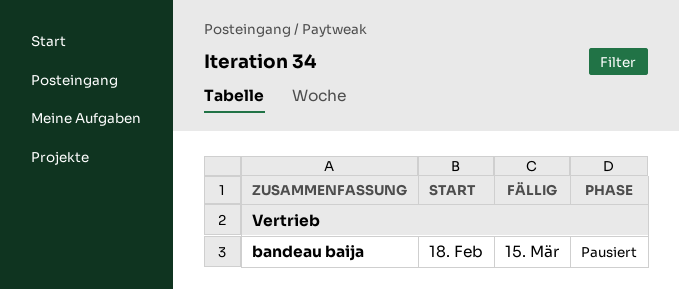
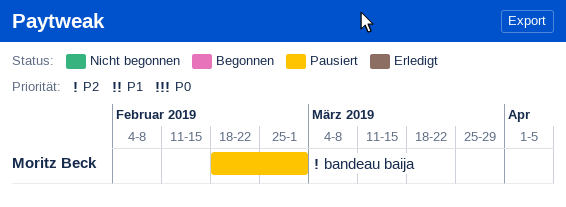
bandeau baija, due: Mar 15 -> Mar 1

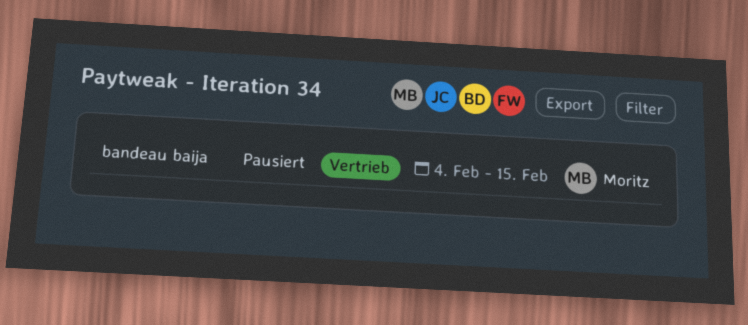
bandeau baija, start: Feb 18 -> Feb 4
bandeau baija, due: Mar 1 -> Feb 15

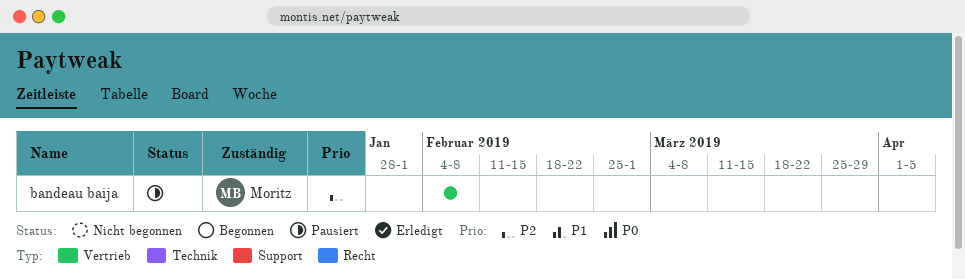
bandeau baija, due: Feb 15 -> Feb 8

